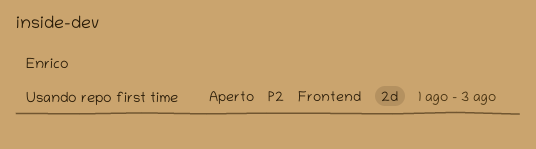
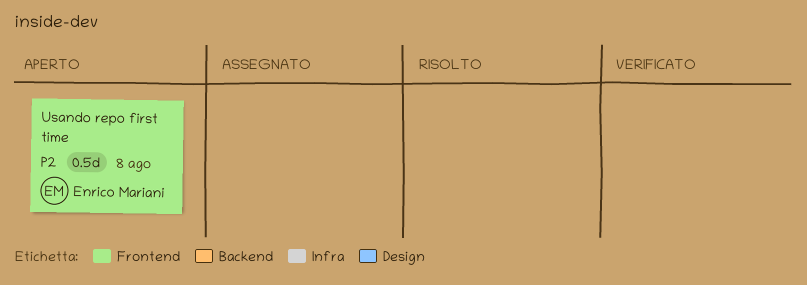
Usando repo first time, estimate: 2d -> 0.5d
Usando repo first time, due: Aug 3 -> Aug 8

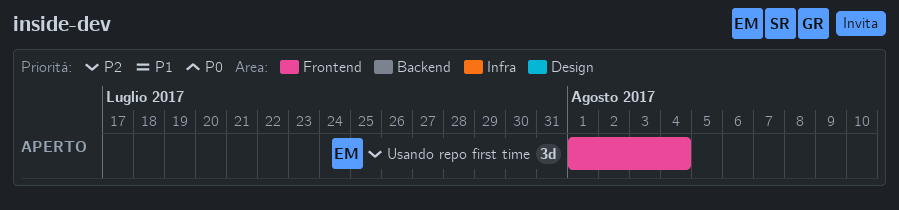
Usando repo first time, estimate: 0.5d -> 3d
Usando repo first time, due: Aug 8 -> Aug 4

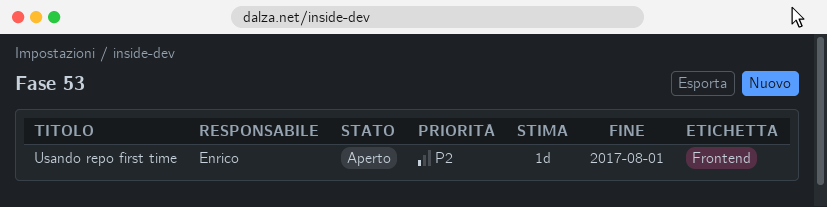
Usando repo first time, estimate: 3d -> 1d
Usando repo first time, due: Aug 4 -> Aug 1

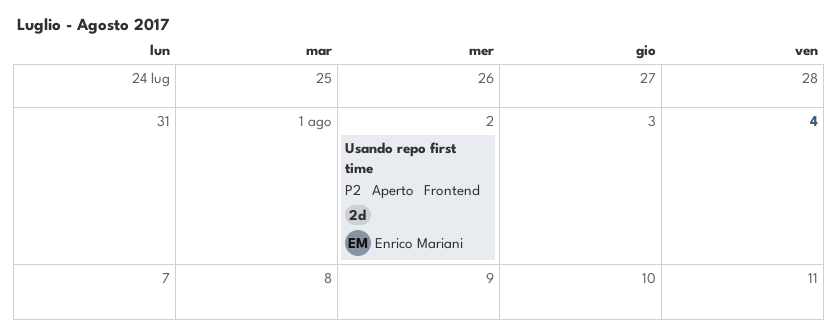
Usando repo first time, estimate: 1d -> 2d
Usando repo first time, due: Aug 1 -> Aug 2

